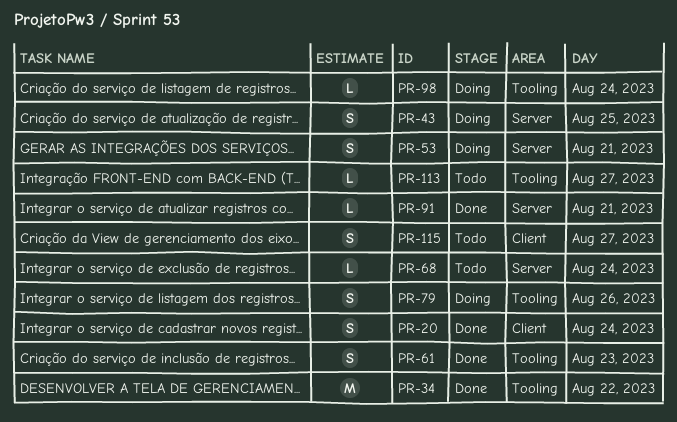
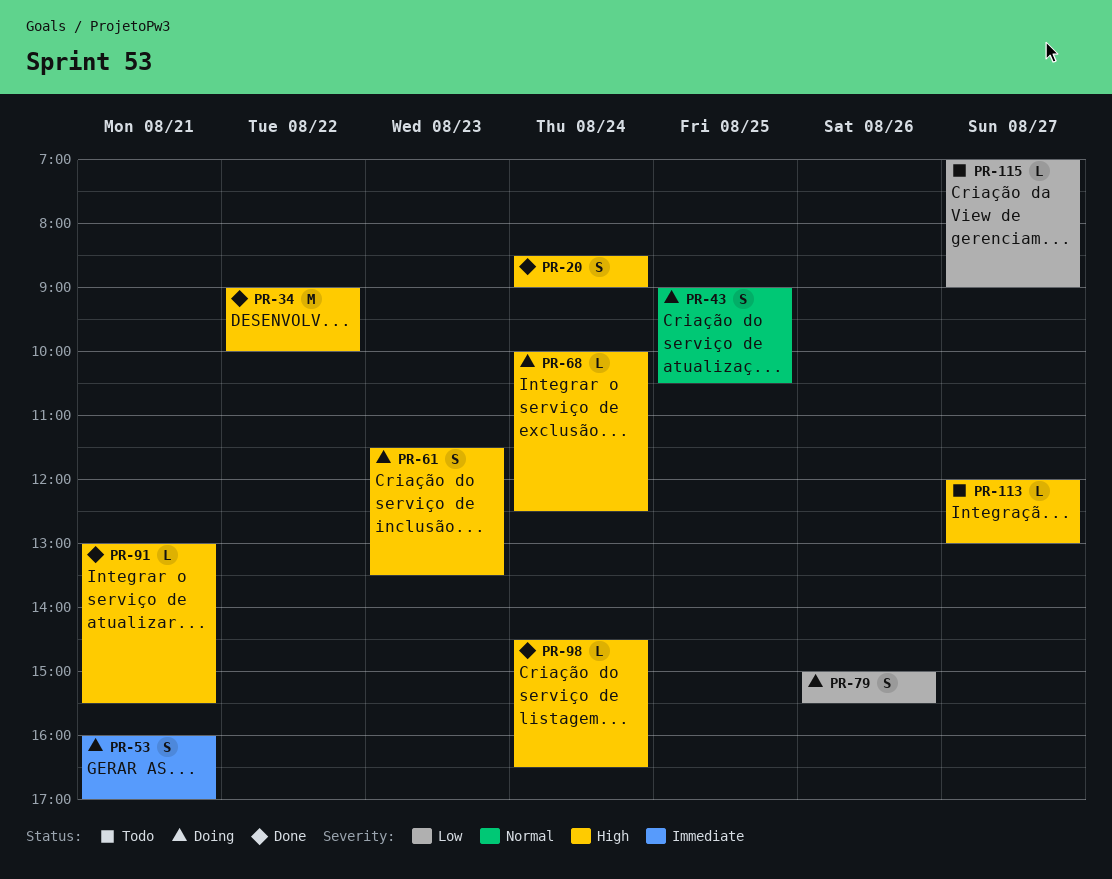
PR-61, status: Done -> Doing
PR-68, status: Todo -> Doing
PR-98, status: Doing -> Done
PR-115, estimate: S -> L

